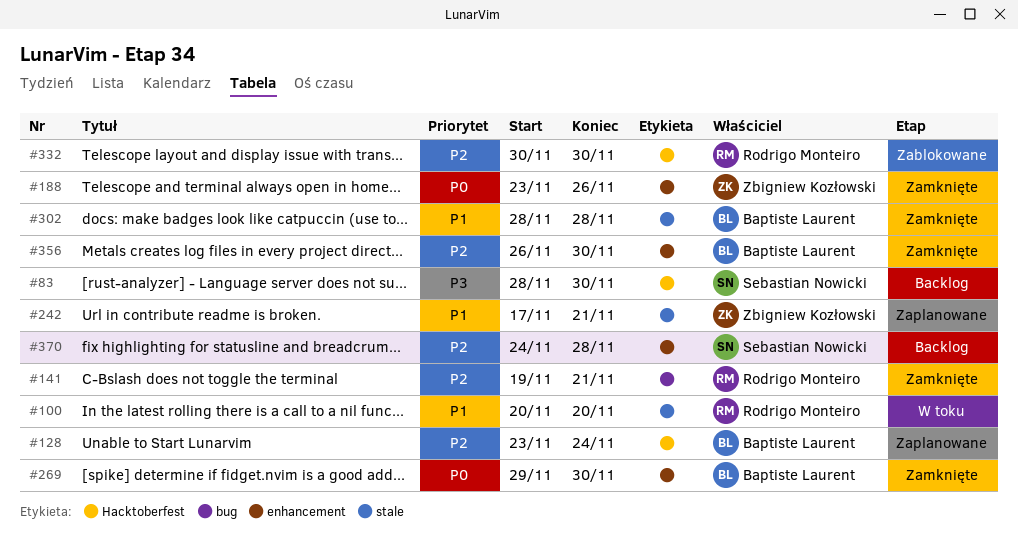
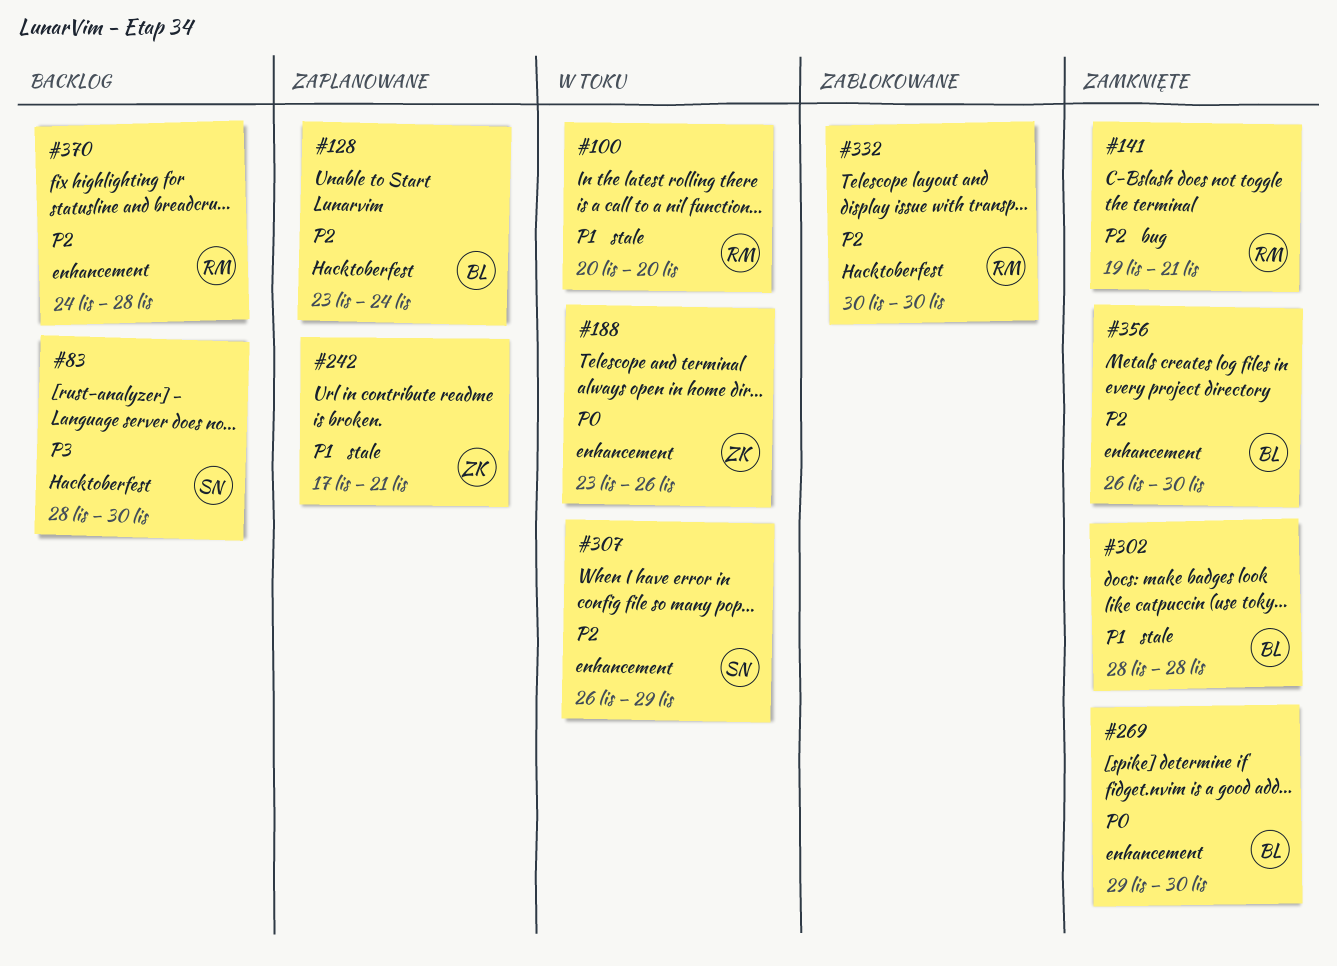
#188, status: Zamknięte -> W toku
#307: none -> present
#370, owner: Sebastian Nowicki -> Rodrigo Monteiro

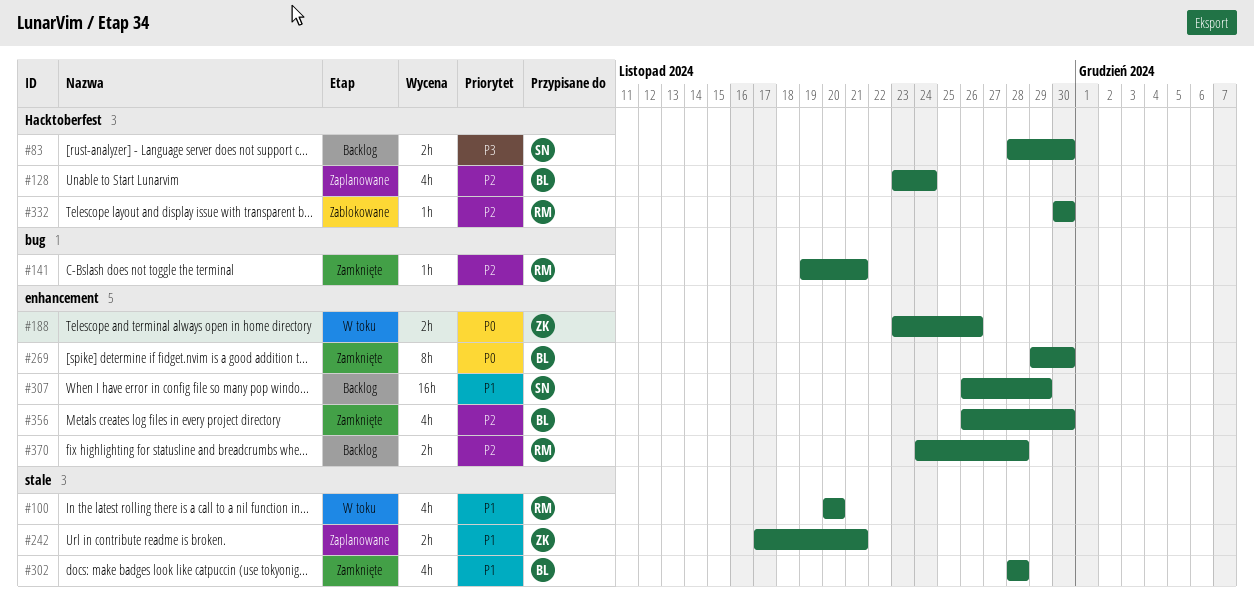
#307, status: W toku -> Backlog
#307, priority: P2 -> P1

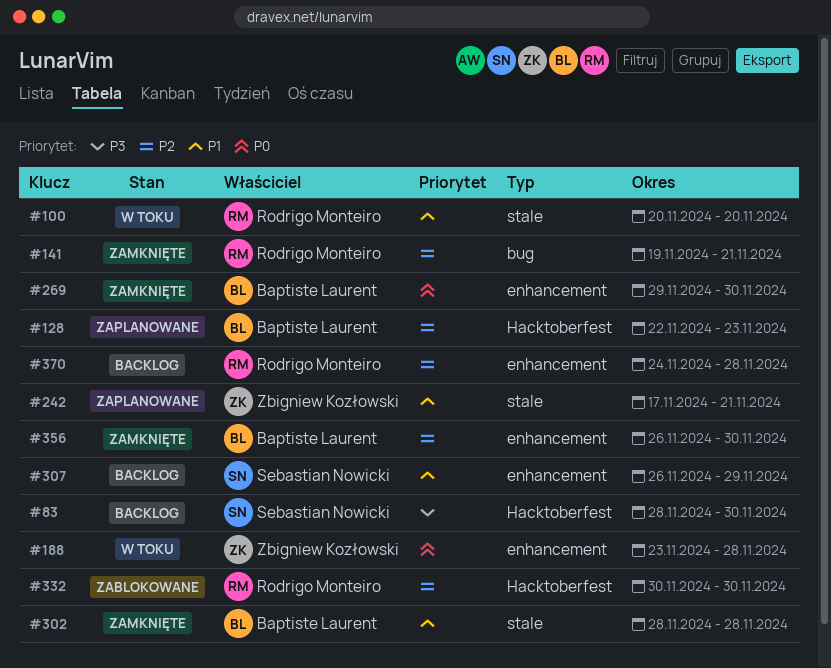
#128, start: Nov 23 -> Nov 22
#128, due: Nov 24 -> Nov 23
#188, due: Nov 26 -> Nov 28

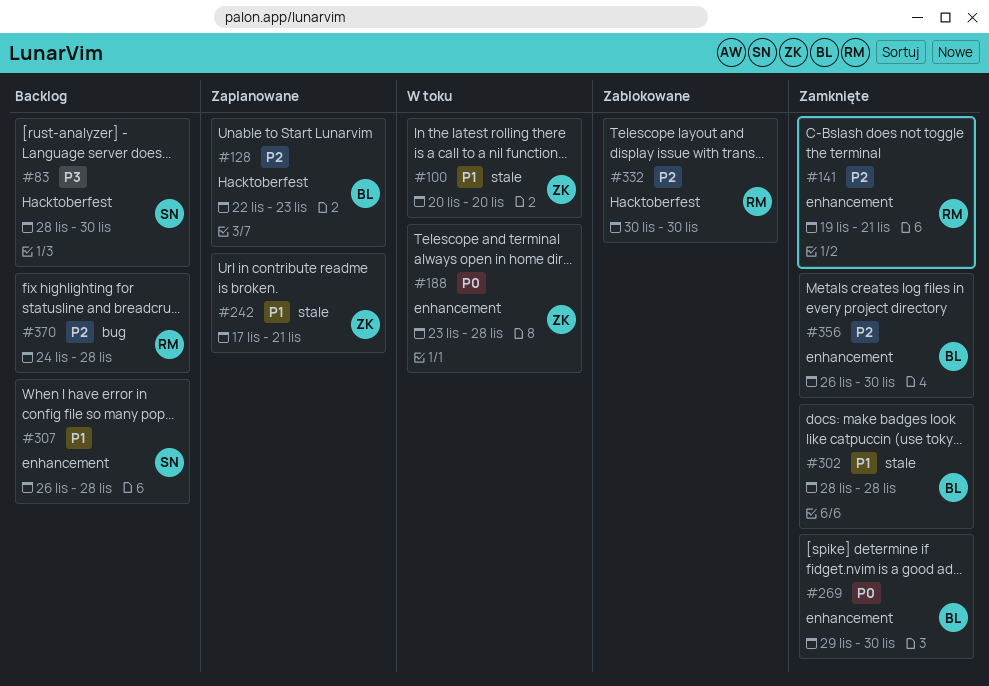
#100, owner: Rodrigo Monteiro -> Zbigniew Kozłowski
#141, label: bug -> enhancement
#307, due: Nov 29 -> Nov 28
#370, label: enhancement -> bug

